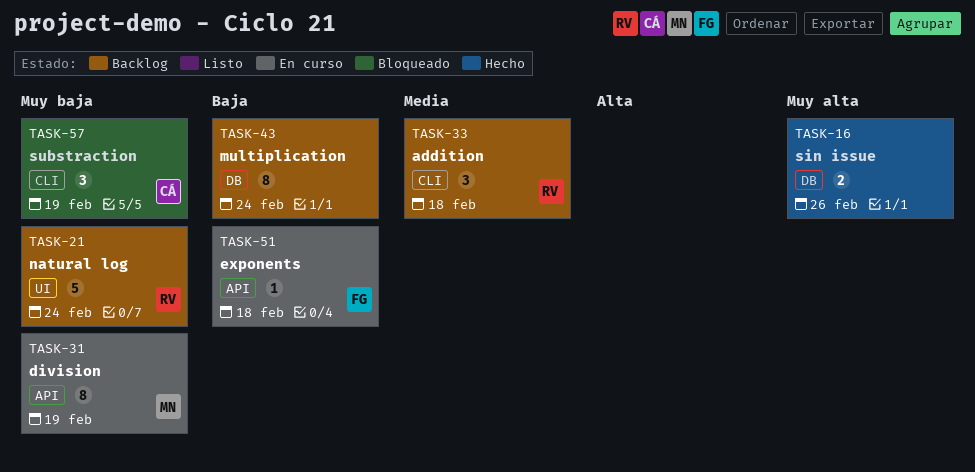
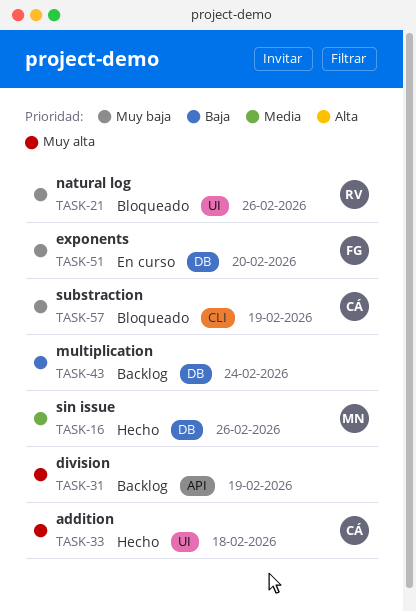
TASK-16, owner: none -> MN
TASK-16, priority: Muy alta -> Media
TASK-21, status: Backlog -> Bloqueado
TASK-21, due: Feb 24 -> Feb 26
TASK-31, status: En curso -> Backlog
TASK-31, owner: MN -> none
TASK-31, priority: Muy baja -> Muy alta
TASK-33, status: Backlog -> Hecho
TASK-33, owner: RV -> CÁ
TASK-33, priority: Media -> Muy alta
TASK-33, label: CLI -> UI
TASK-51, priority: Baja -> Muy baja
TASK-51, label: API -> DB
TASK-51, due: Feb 18 -> Feb 20

